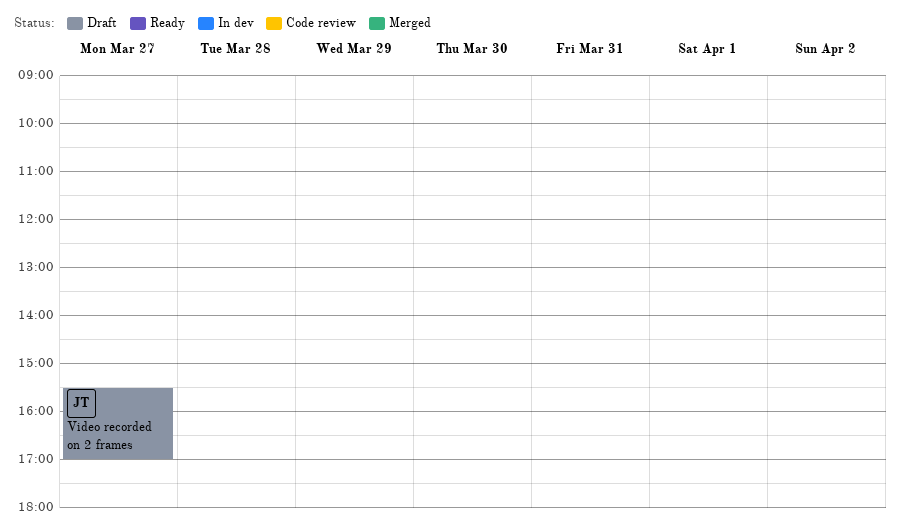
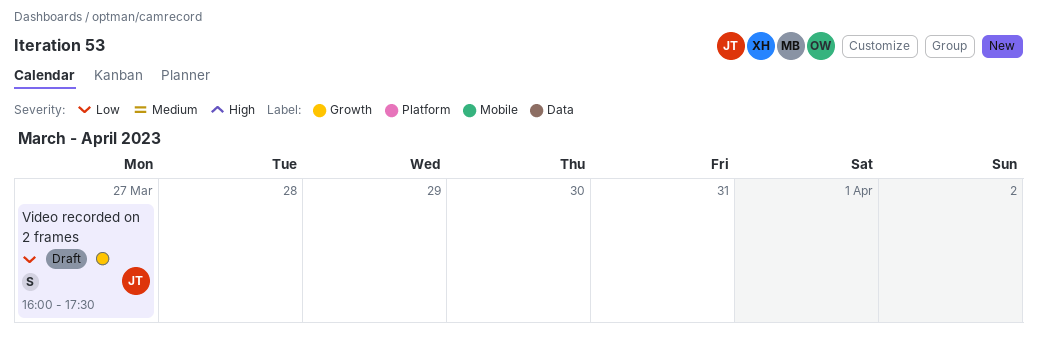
Video recorded on 2 frames, begins: 15:30 -> 16:00
Video recorded on 2 frames, ends: 17:00 -> 17:30

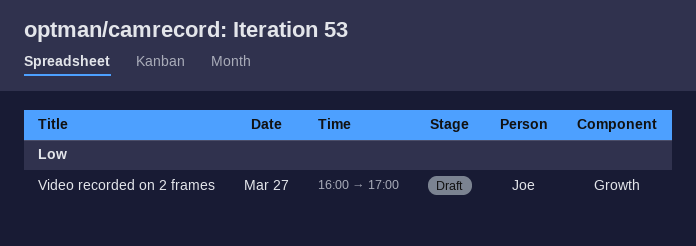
Video recorded on 2 frames, ends: 17:30 -> 17:00

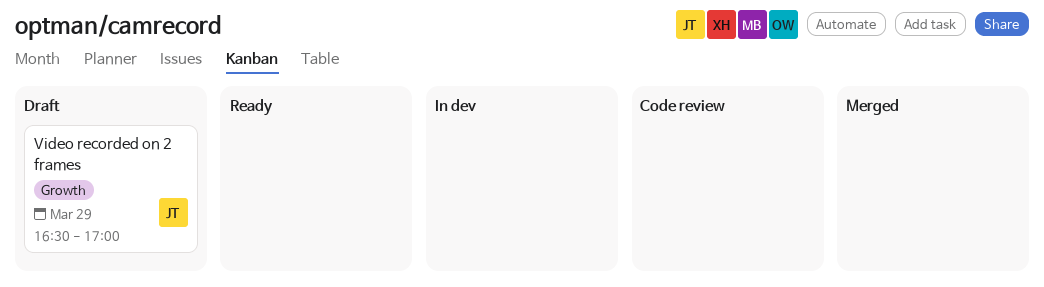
Video recorded on 2 frames, day: Mar 27 -> Mar 29
Video recorded on 2 frames, begins: 16:00 -> 16:30

